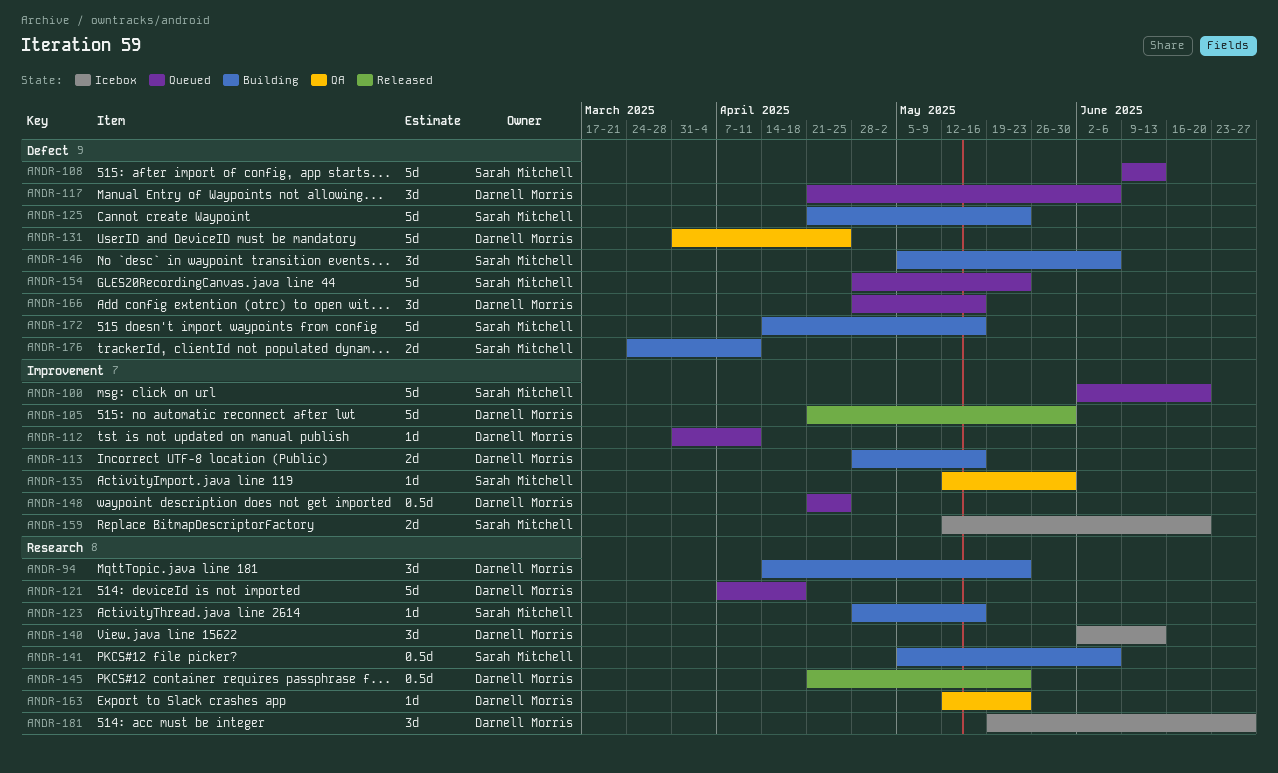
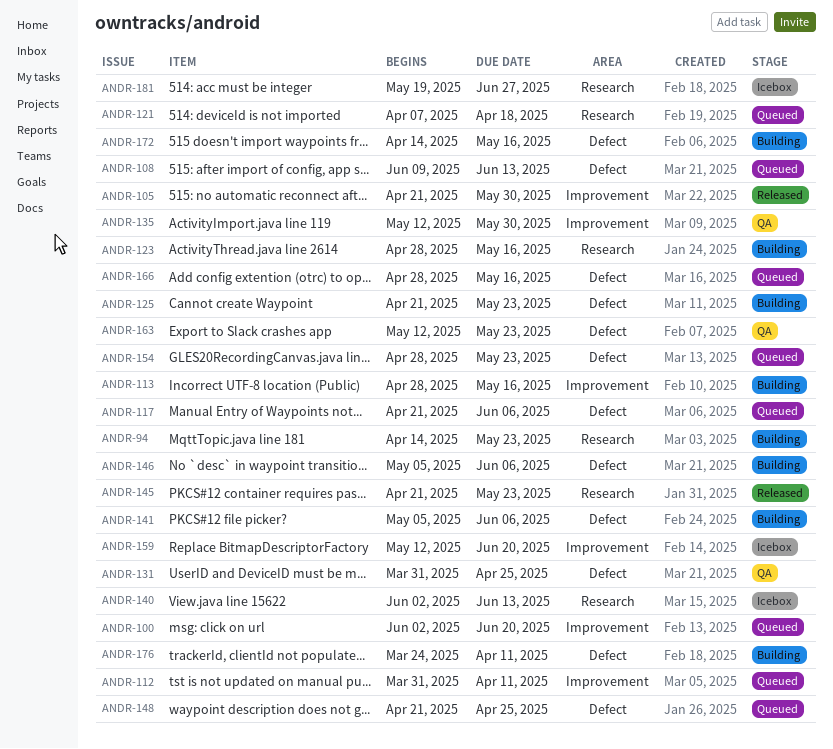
ANDR-141, label: Research -> Defect
ANDR-148, label: Improvement -> Defect
ANDR-163, label: Research -> Defect

